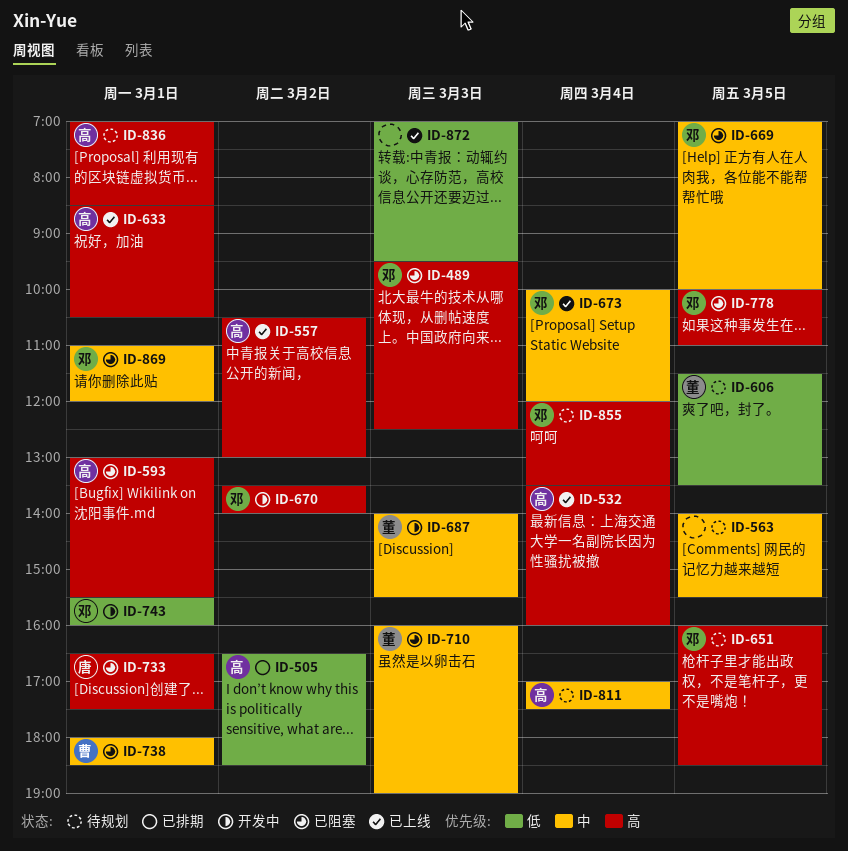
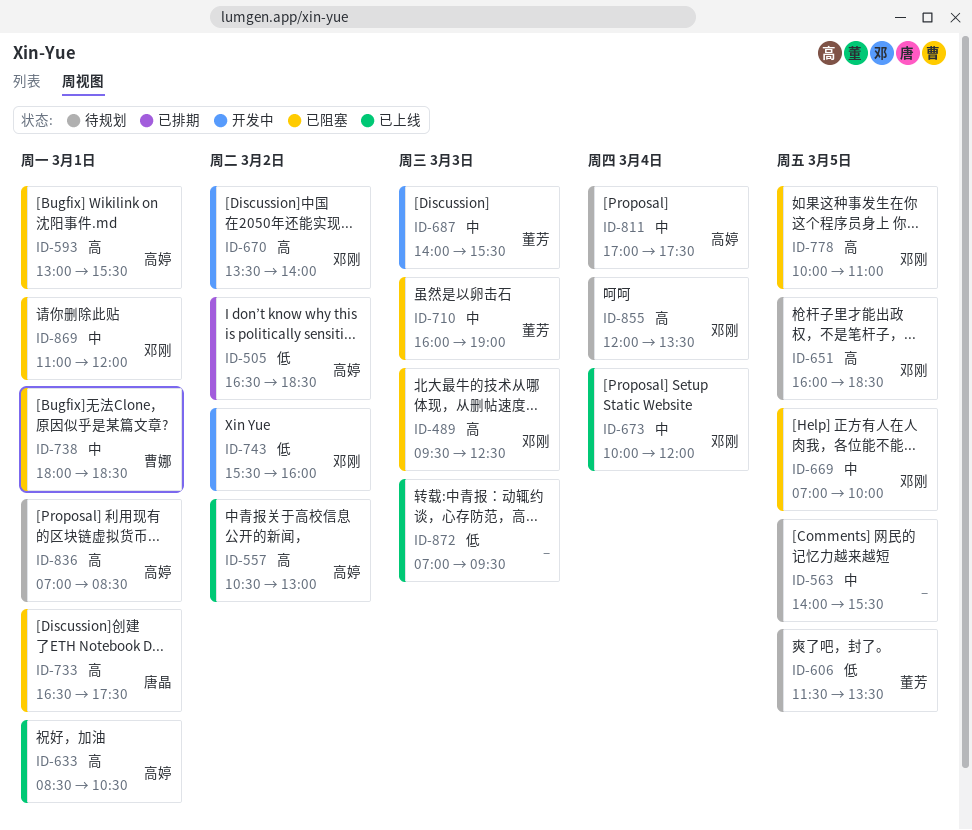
ID-532: present -> none
ID-743, day: Mar 1 -> Mar 2

